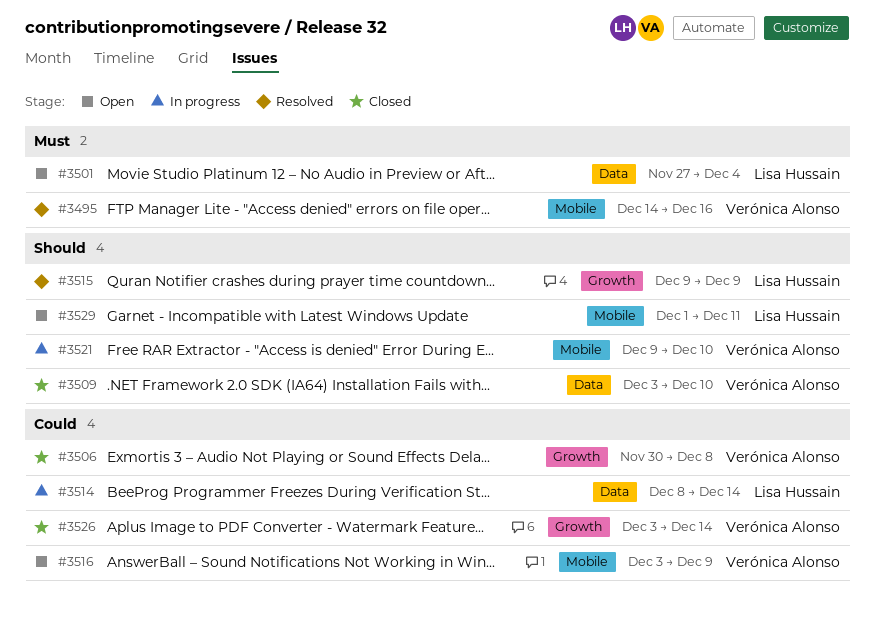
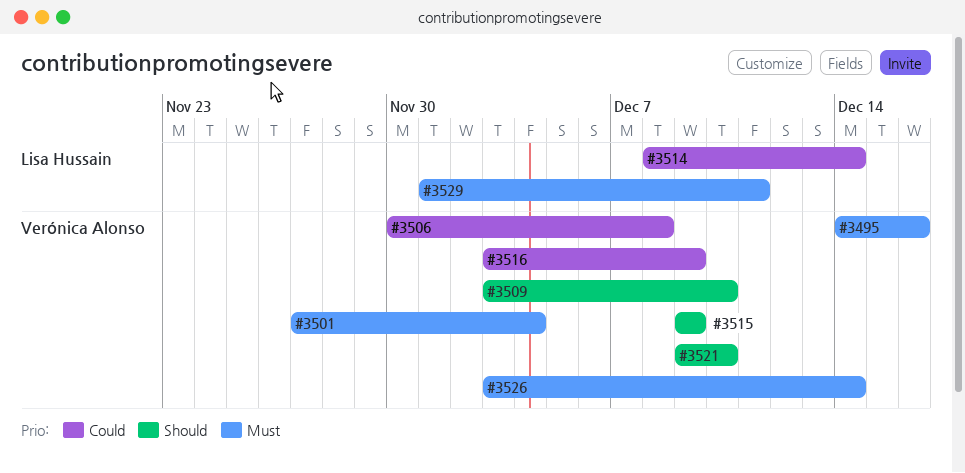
#3501, owner: Lisa Hussain -> Verónica Alonso
#3515, owner: Lisa Hussain -> Verónica Alonso
#3526, priority: Could -> Must
#3529, priority: Should -> Must

